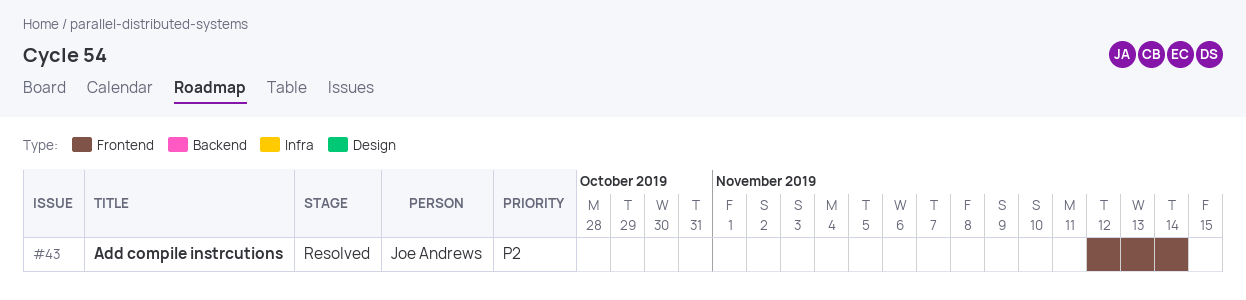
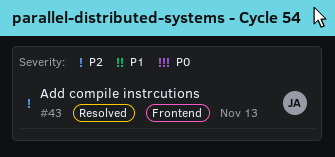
#43, due: Nov 14 -> Nov 13

